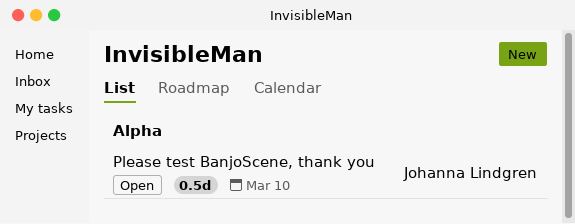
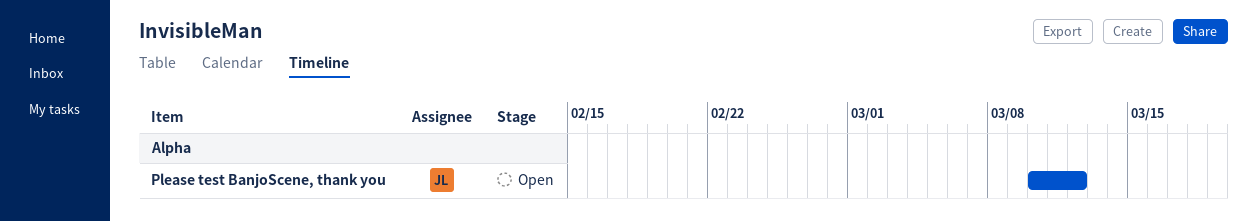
Please test BanjoScene, thank you, due: Mar 10 -> Mar 12

